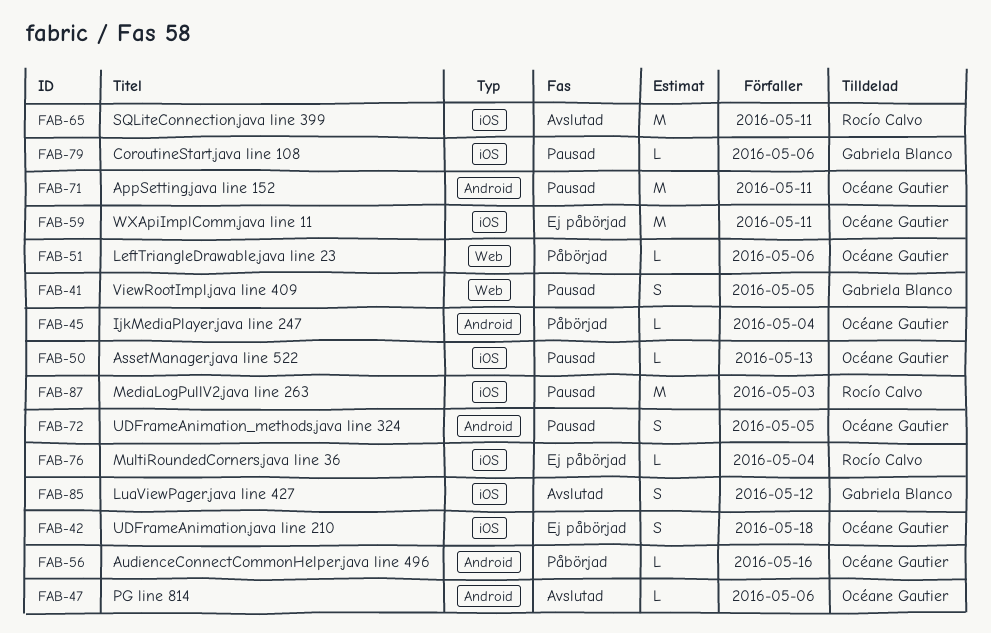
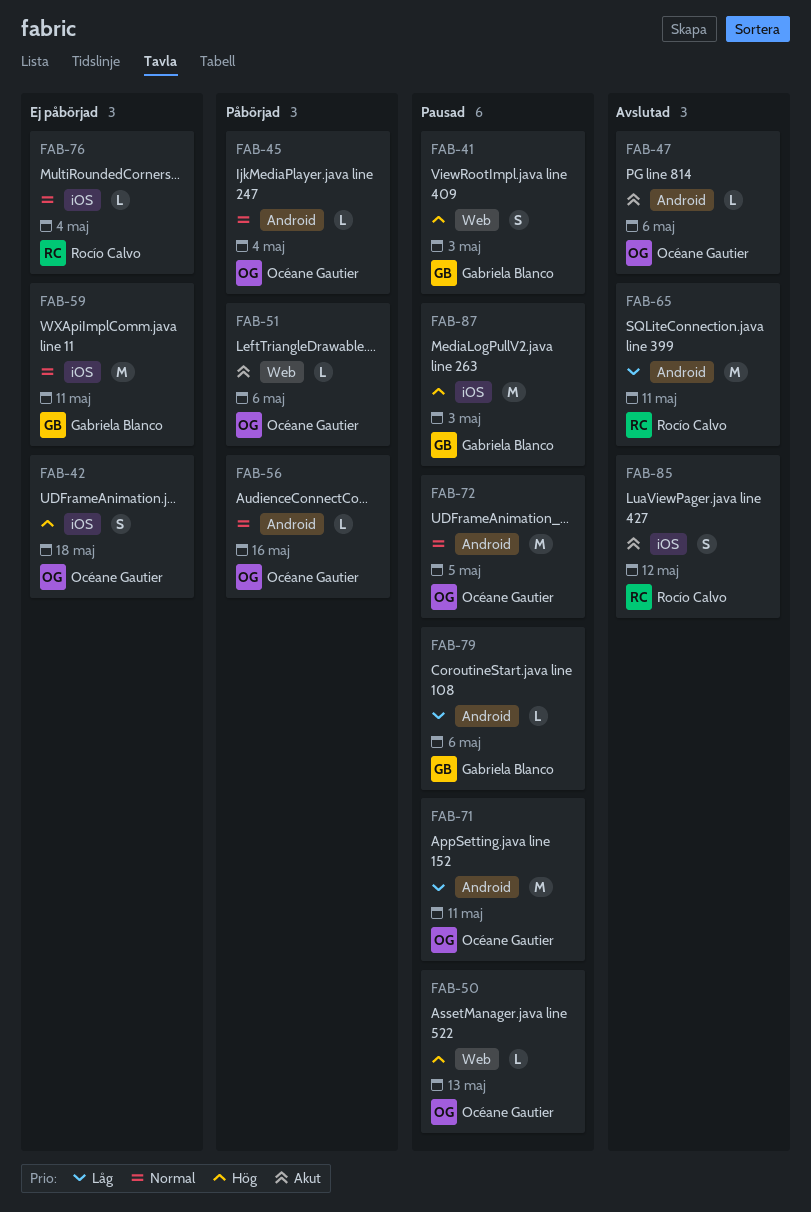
FAB-41, due: May 5 -> May 3
FAB-50, label: iOS -> Web
FAB-59, owner: Océane Gautier -> Gabriela Blanco
FAB-65, label: iOS -> Android
FAB-72, estimate: S -> M
FAB-79, label: iOS -> Android
FAB-85, owner: Gabriela Blanco -> Rocío Calvo
FAB-87, owner: Rocío Calvo -> Gabriela Blanco

